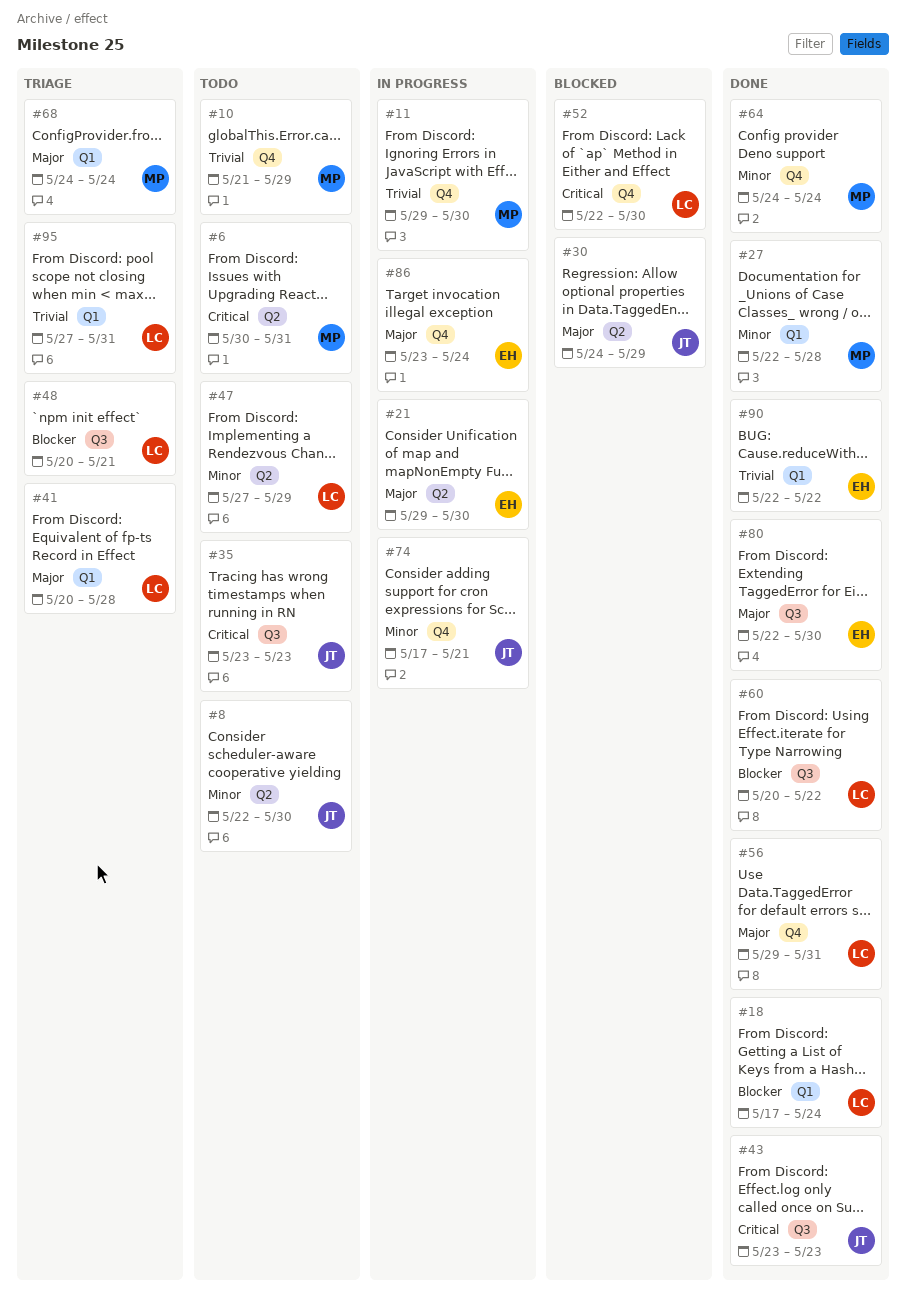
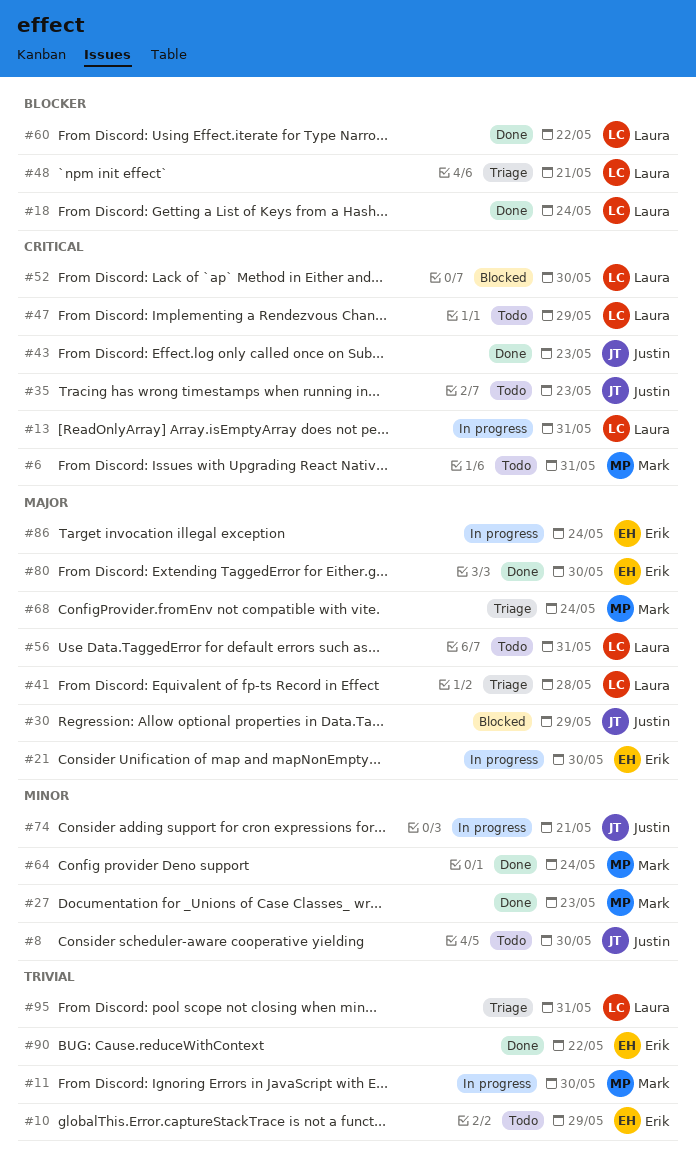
#10, owner: Mark -> Erik
#13: none -> present
#27, due: May 28 -> May 23
#47, priority: Minor -> Critical
#56, status: Done -> Todo

